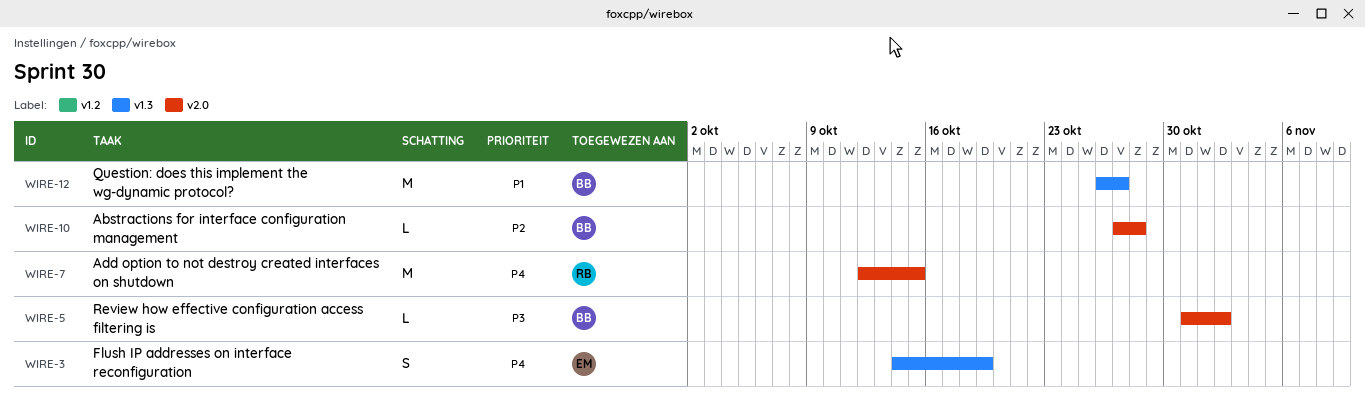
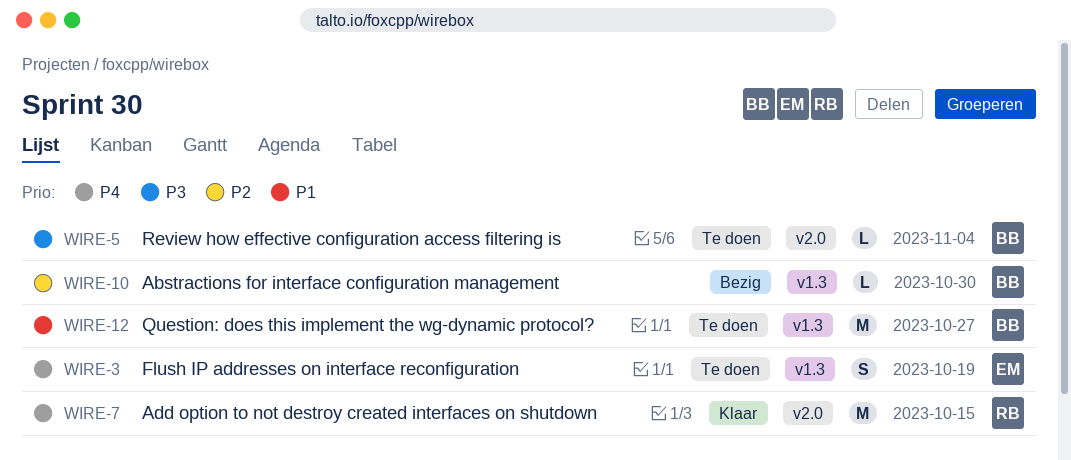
WIRE-5, due: Nov 2 -> Nov 4
WIRE-10, label: v2.0 -> v1.3
WIRE-10, due: Oct 28 -> Oct 30

